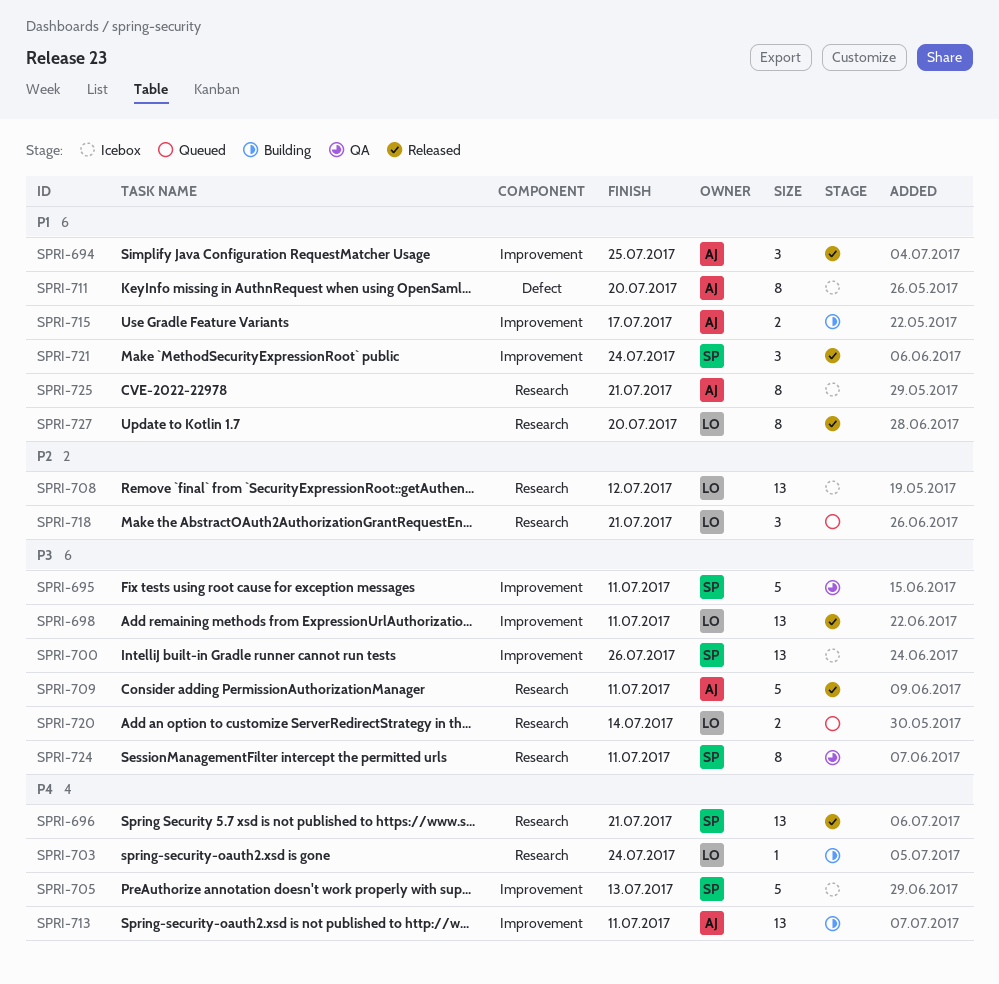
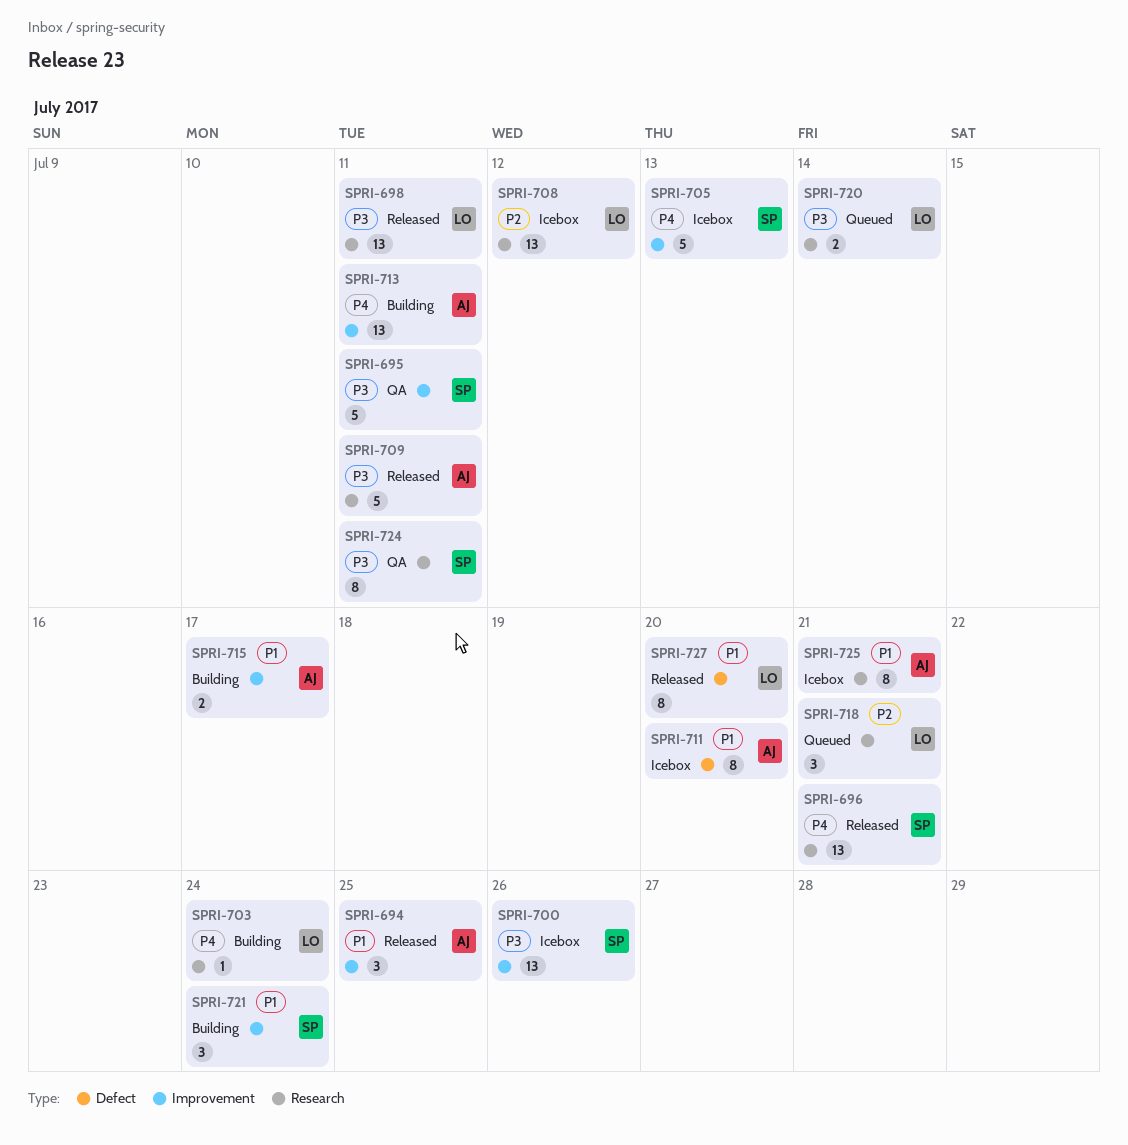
SPRI-698, label: Improvement -> Research
SPRI-721, status: Released -> Building
SPRI-727, label: Research -> Defect

